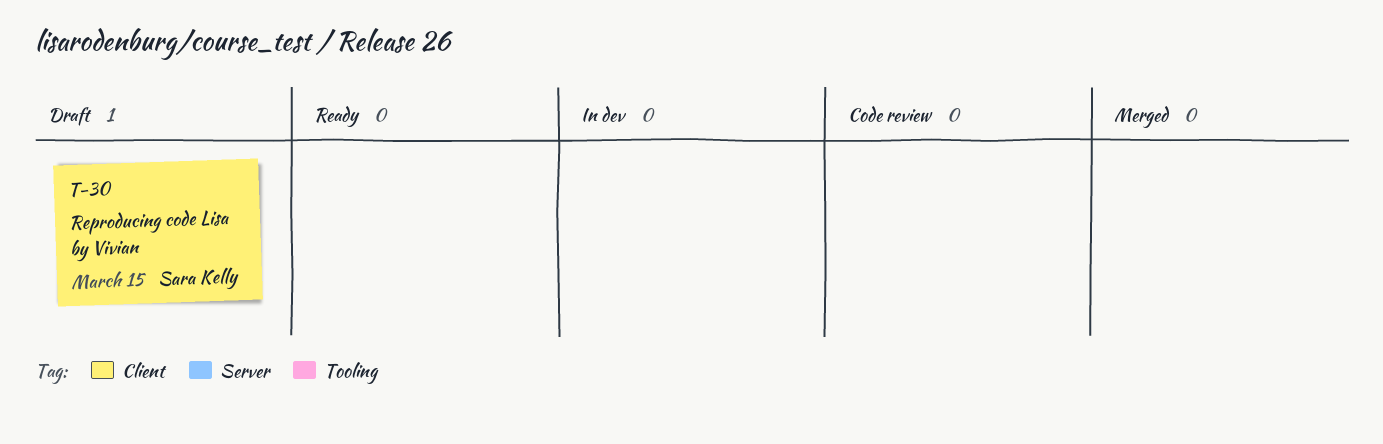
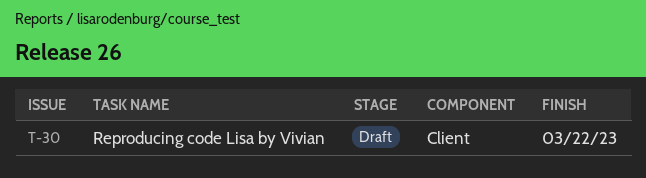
T-30, due: Mar 15 -> Mar 22

